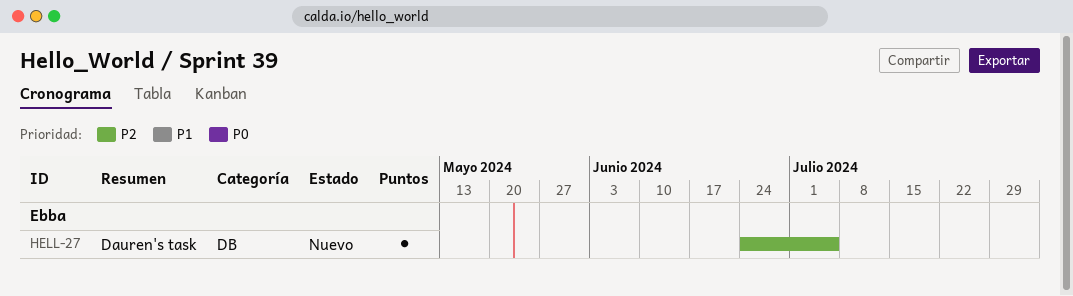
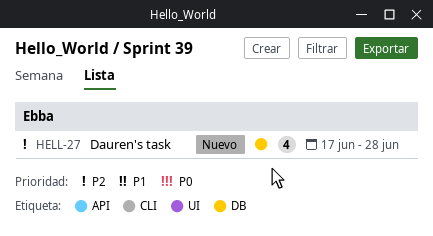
HELL-27, estimate: 1 -> 4
HELL-27, start: Jun 24 -> Jun 17
HELL-27, due: Jul 5 -> Jun 28

